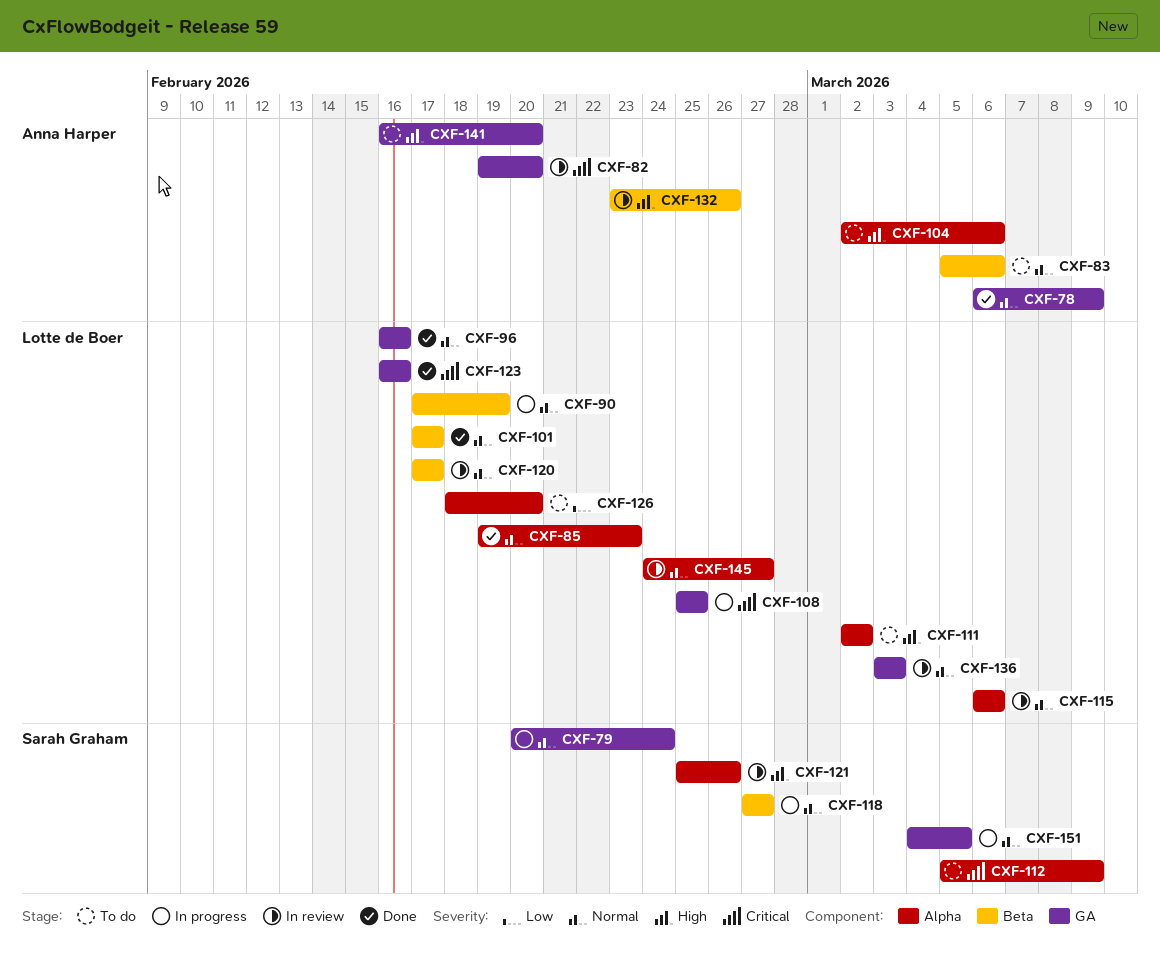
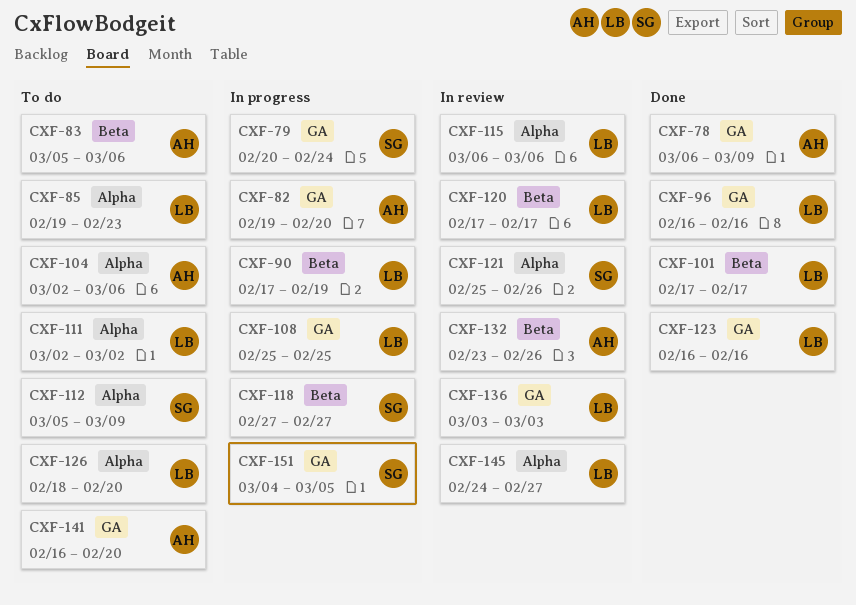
CXF-82, status: In review -> In progress
CXF-85, status: Done -> To do

